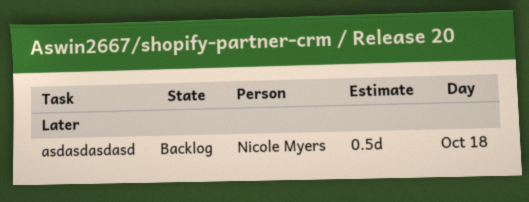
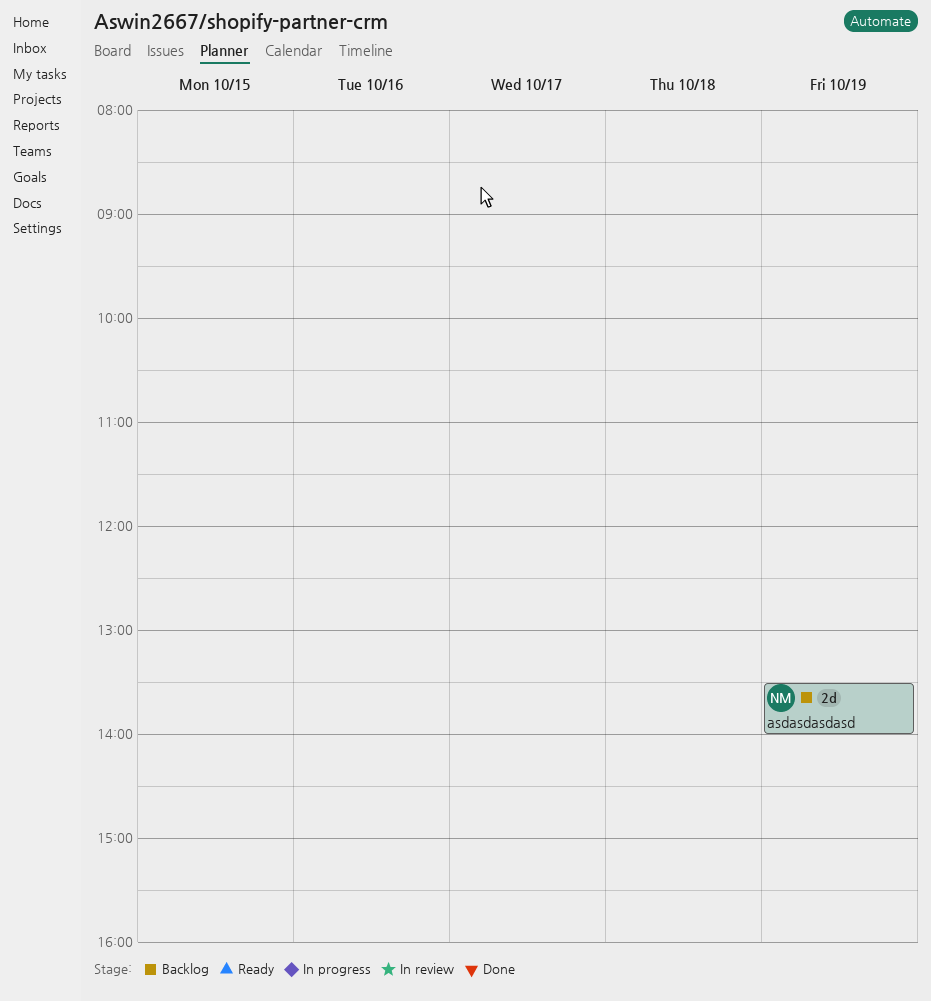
asdasdasdasd, estimate: 0.5d -> 2d
asdasdasdasd, day: Oct 18 -> Oct 19

